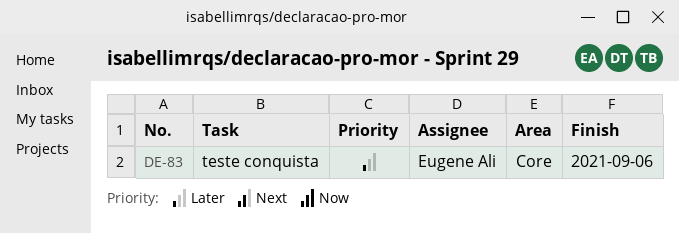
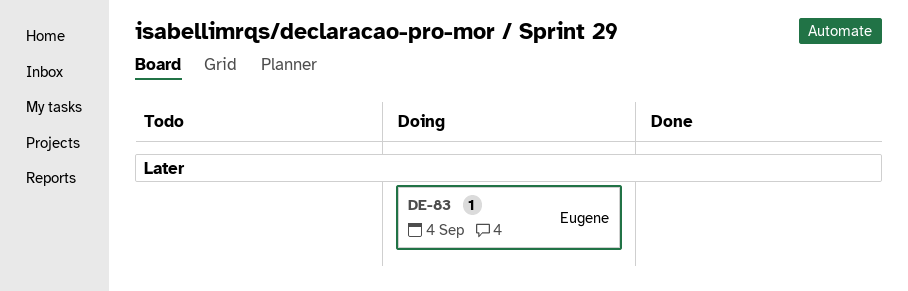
DE-83, due: Sep 6 -> Sep 4

